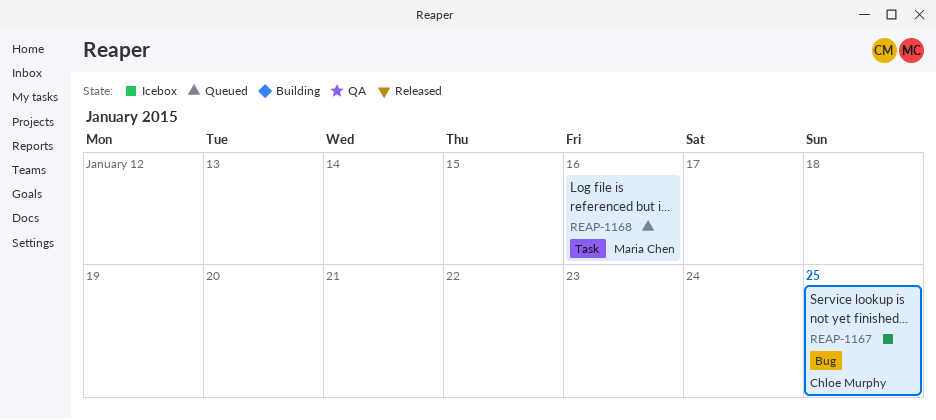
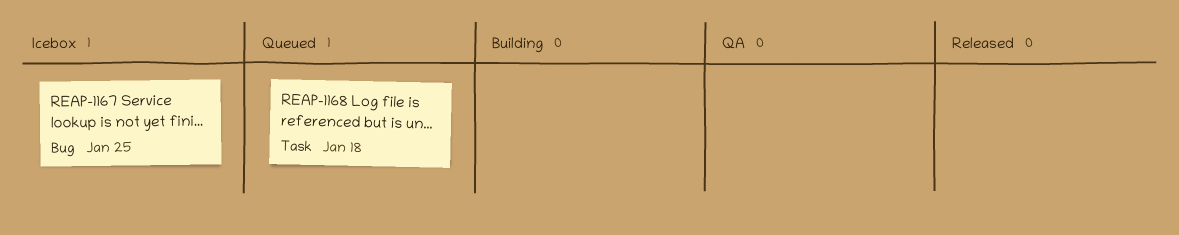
REAP-1168, due: Jan 16 -> Jan 18

